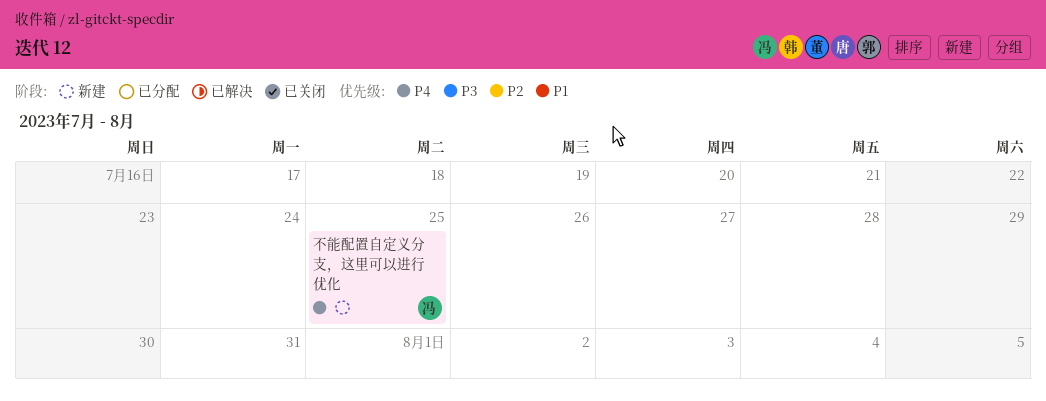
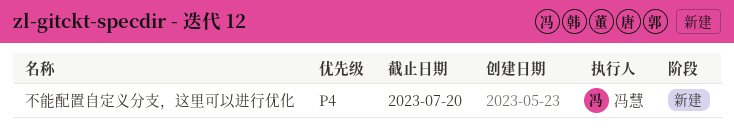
不能配置自定义分支，这里可以进行优化, due: Jul 25 -> Jul 20

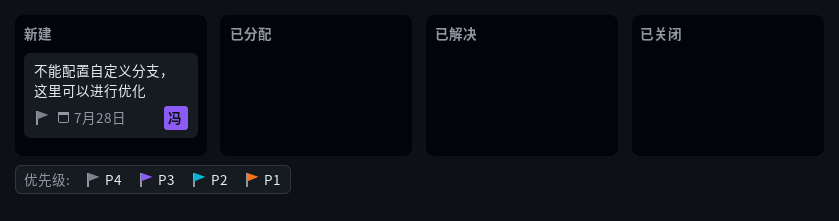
不能配置自定义分支，这里可以进行优化, due: Jul 20 -> Jul 28

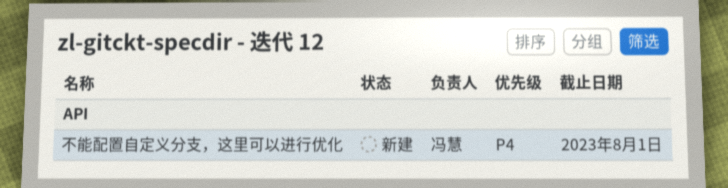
不能配置自定义分支，这里可以进行优化, due: Jul 28 -> Aug 1

